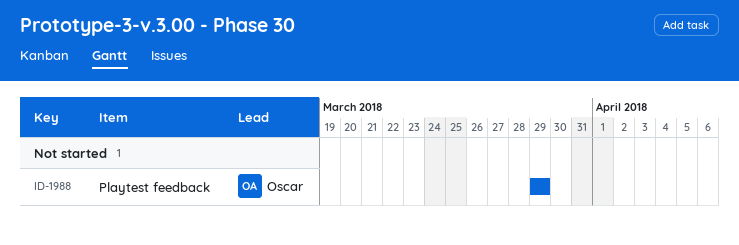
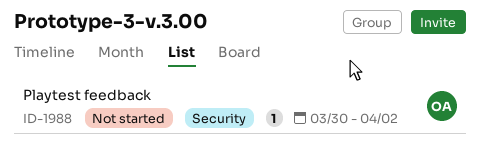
ID-1988, start: Mar 29 -> Mar 30
ID-1988, due: Mar 29 -> Apr 2

